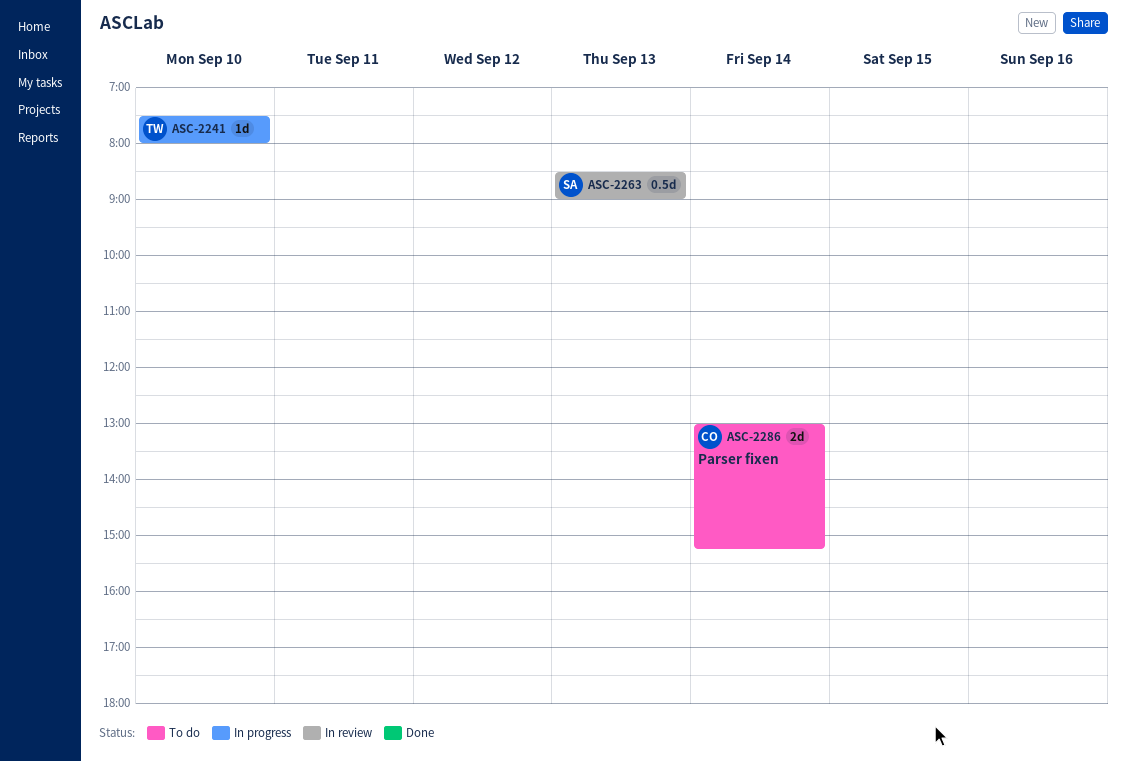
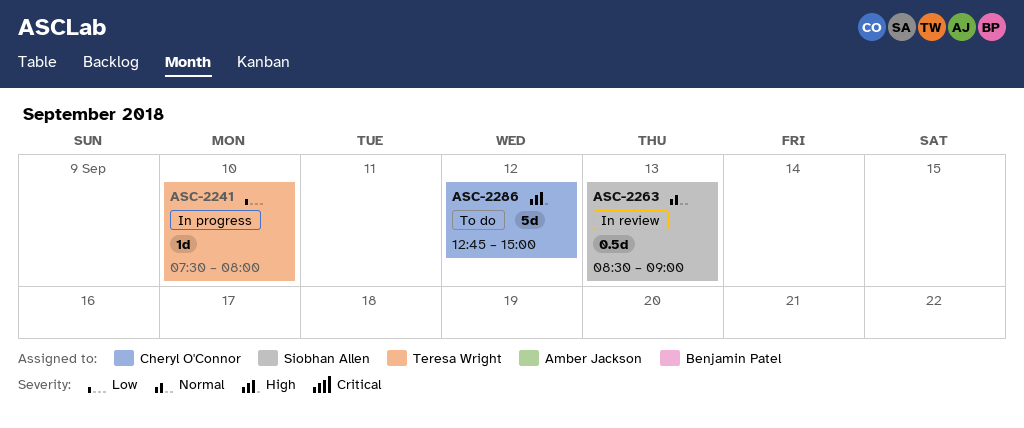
ASC-2286, estimate: 2d -> 5d
ASC-2286, day: Sep 14 -> Sep 12
ASC-2286, begins: 13:00 -> 12:45
ASC-2286, ends: 15:15 -> 15:00

